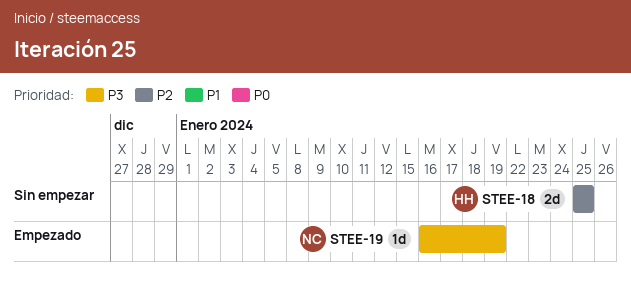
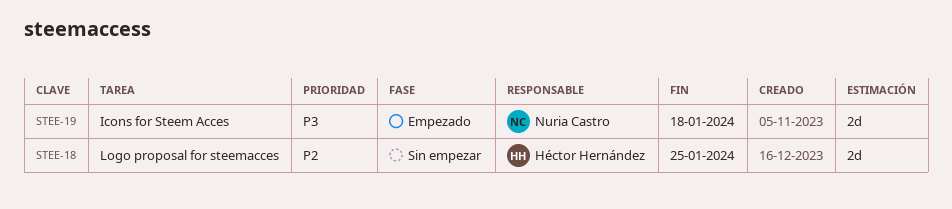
STEE-19, estimate: 1d -> 2d
STEE-19, due: Jan 19 -> Jan 18

